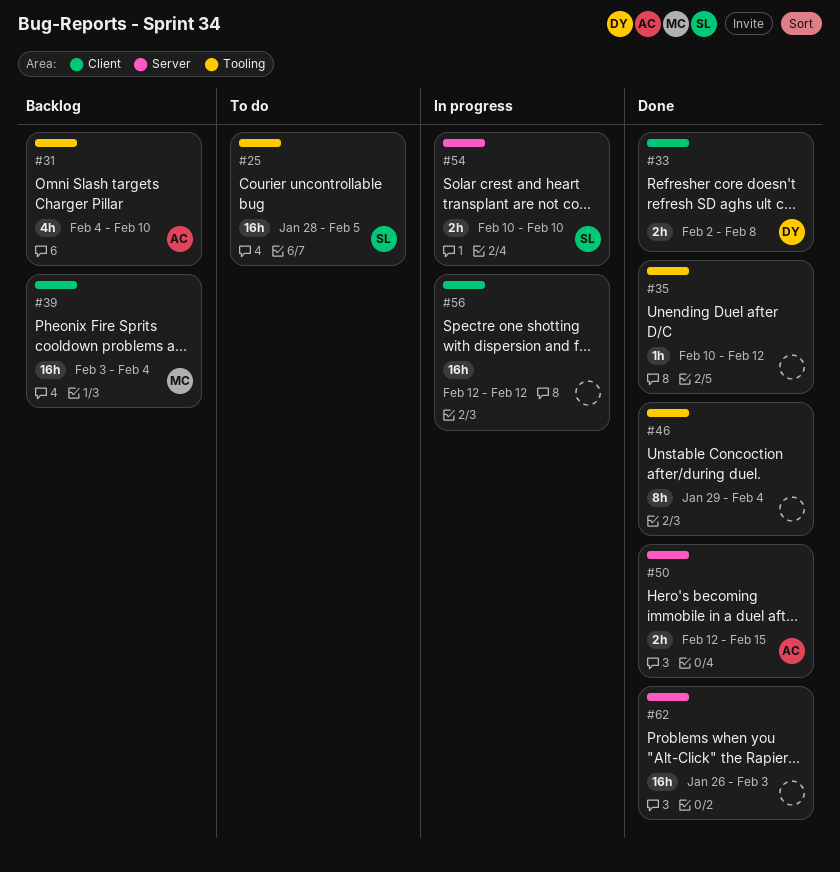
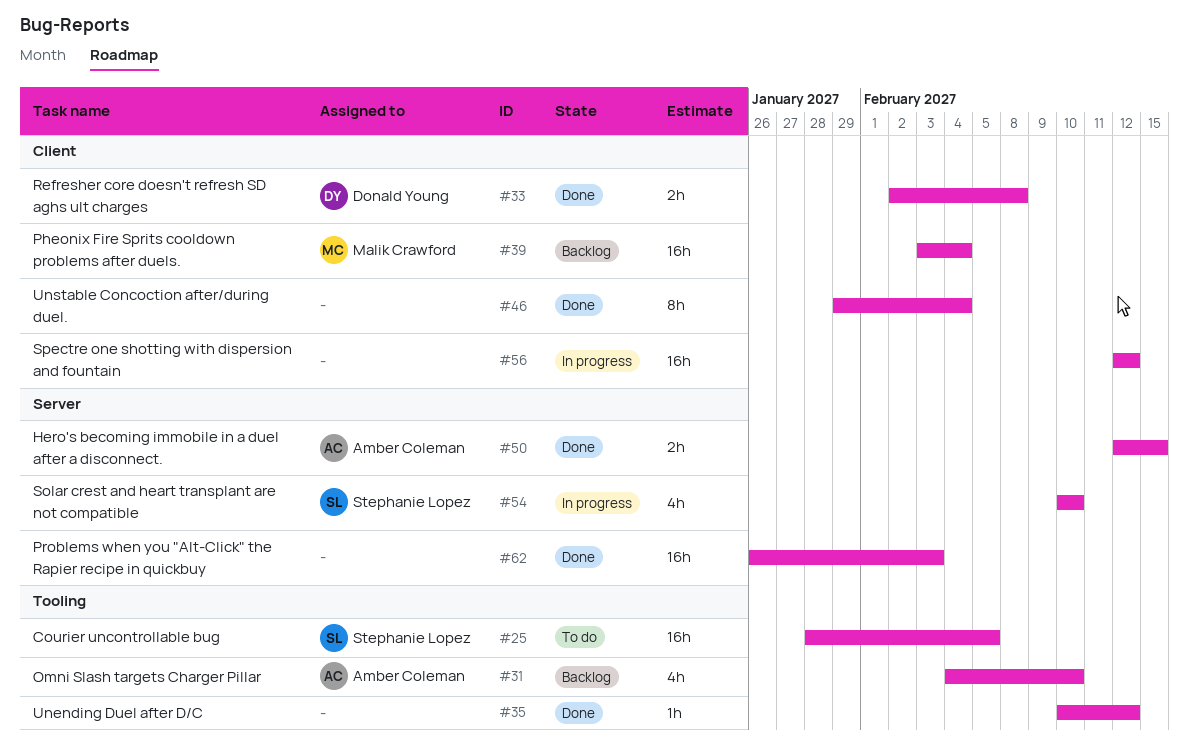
#46, label: Tooling -> Client
#54, estimate: 2h -> 4h

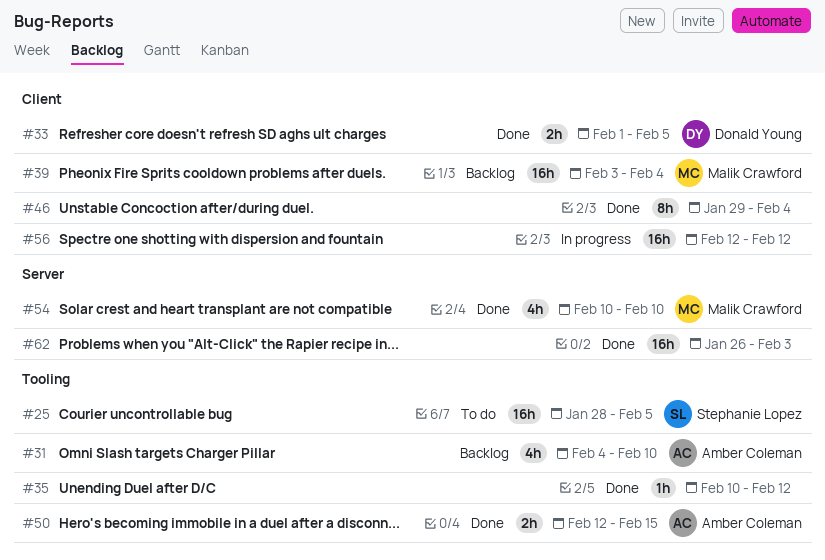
#33, start: Feb 2 -> Feb 1
#33, due: Feb 8 -> Feb 5
#50, label: Server -> Tooling
#54, status: In progress -> Done
#54, owner: Stephanie Lopez -> Malik Crawford

